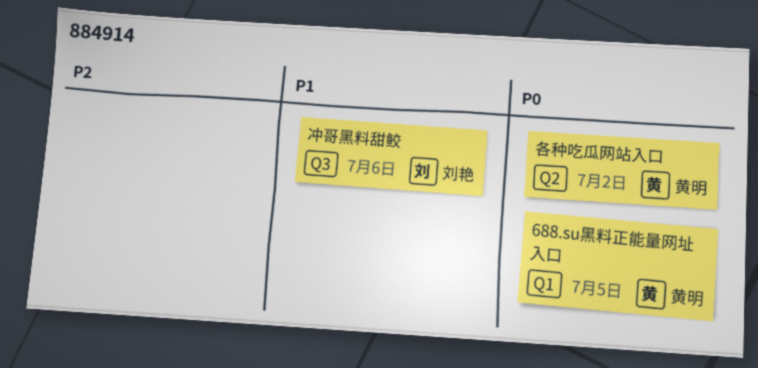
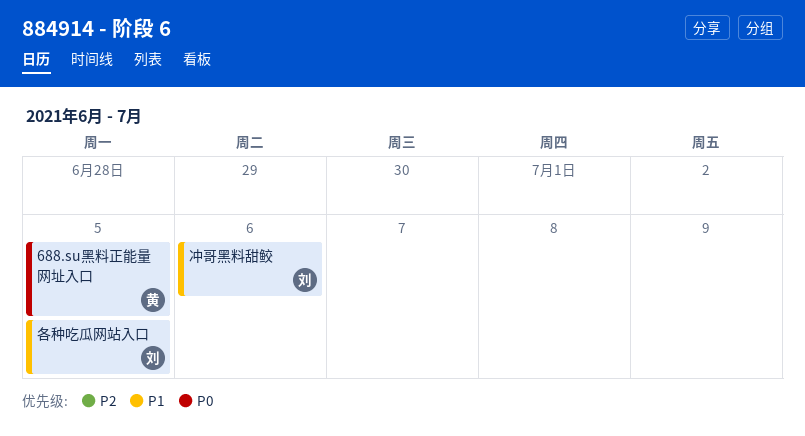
各种吃瓜网站入口, owner: 黄明 -> 刘艳
各种吃瓜网站入口, priority: P0 -> P1
各种吃瓜网站入口, due: Jul 2 -> Jul 5

